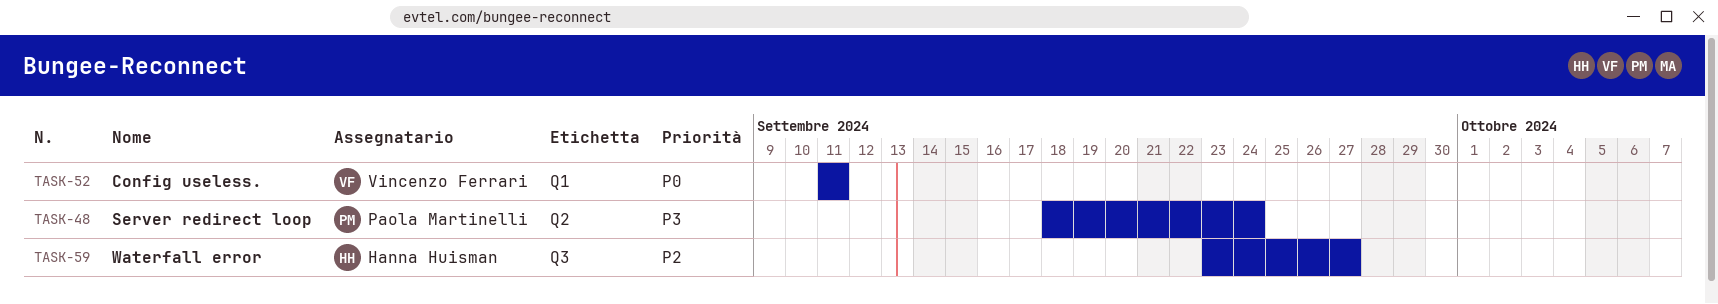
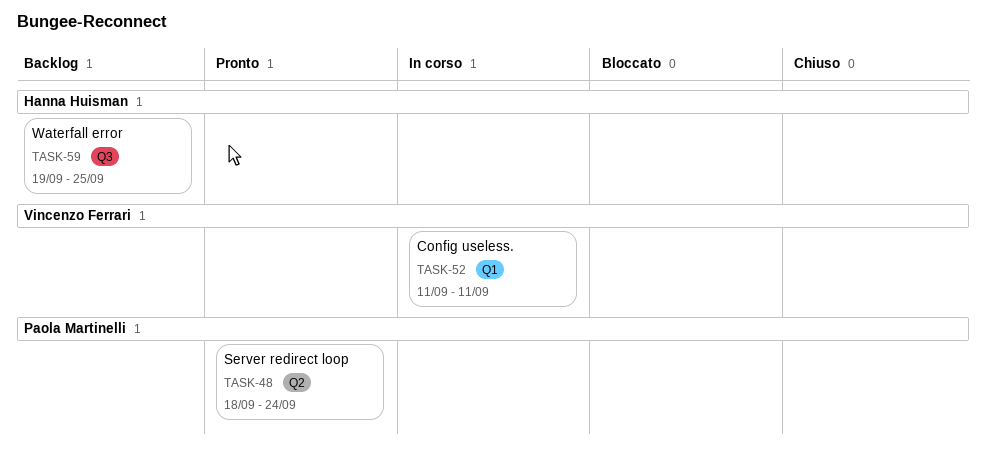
TASK-59, start: Sep 23 -> Sep 19
TASK-59, due: Sep 27 -> Sep 25

